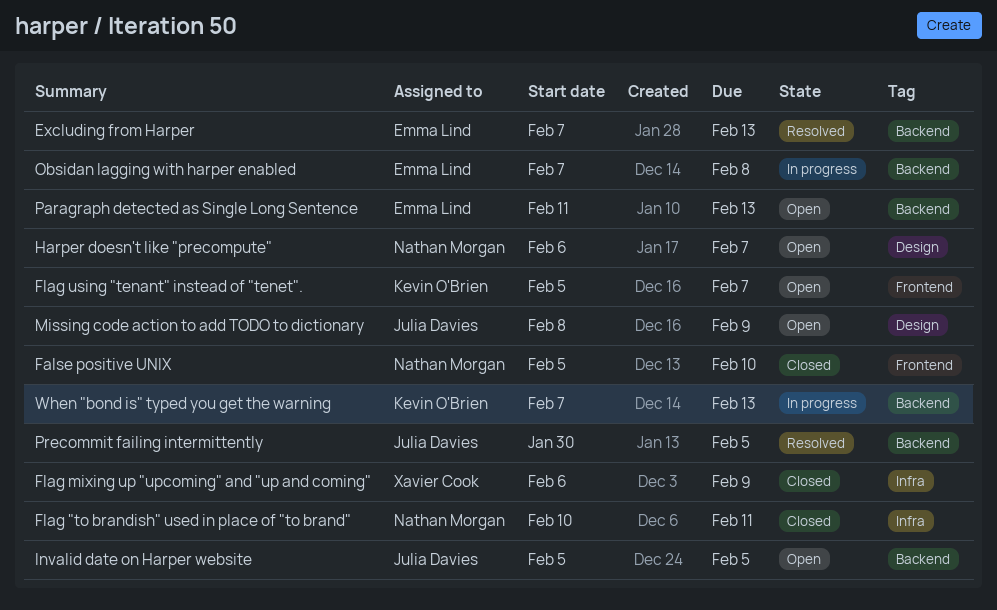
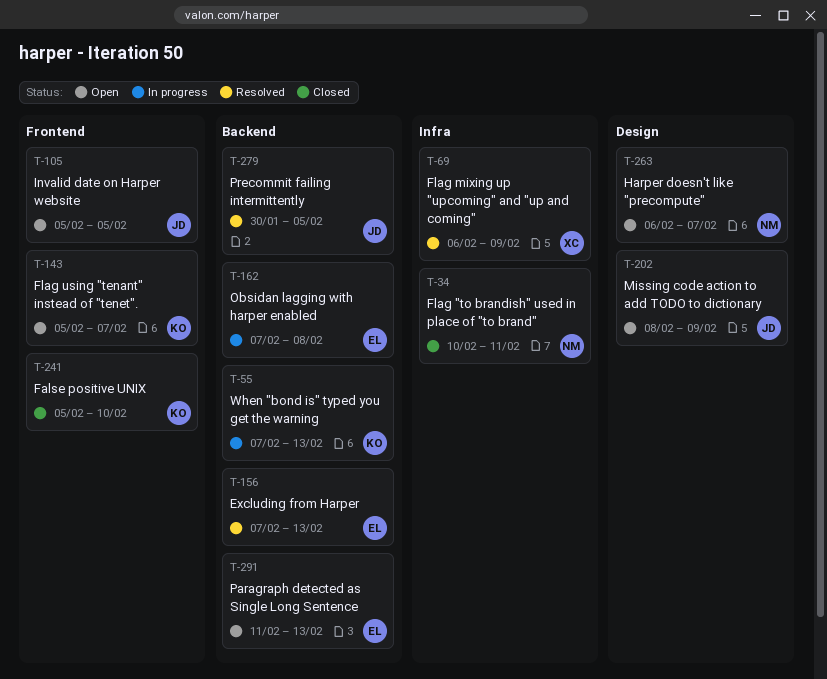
False positive UNIX, owner: Nathan Morgan -> Kevin O'Brien
Flag mixing up "upcoming" and "up and coming", status: Closed -> Resolved
Invalid date on Harper website, label: Backend -> Frontend

